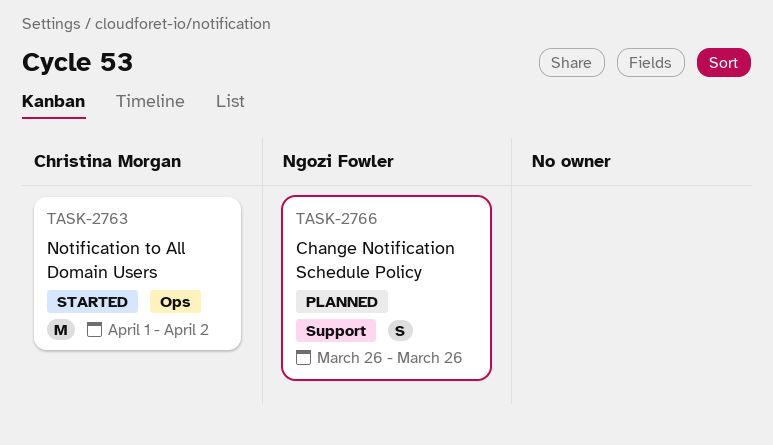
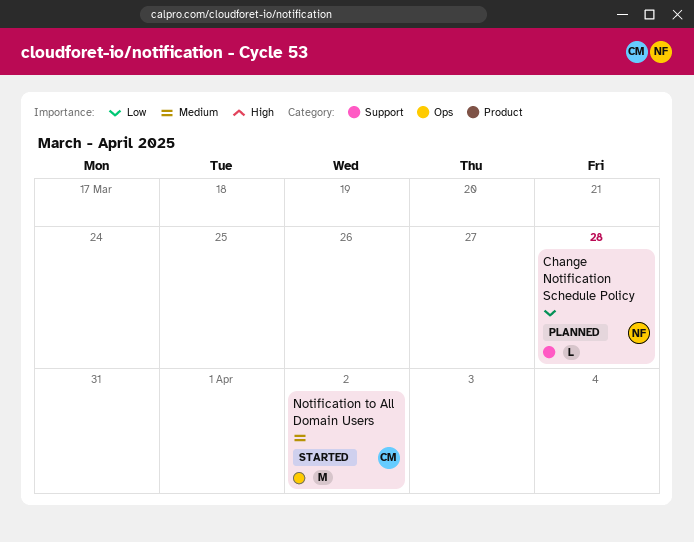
Change Notification Schedule Policy, estimate: S -> L
Change Notification Schedule Policy, due: Mar 26 -> Mar 28

